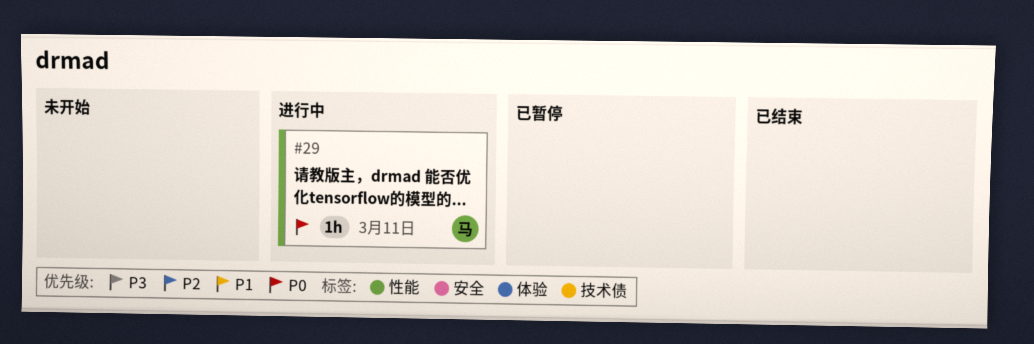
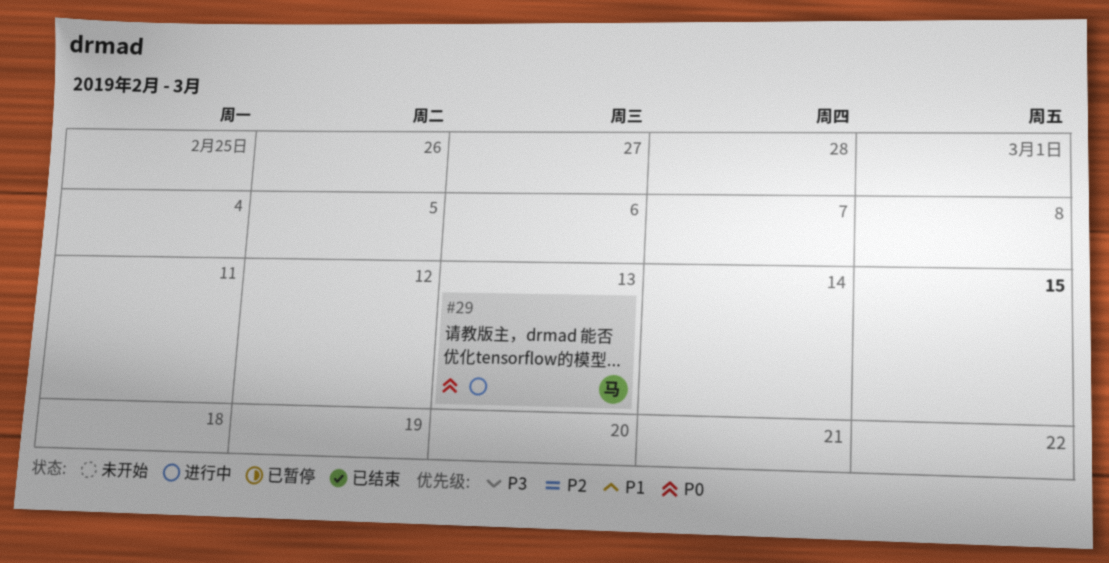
#29, due: Mar 11 -> Mar 13

